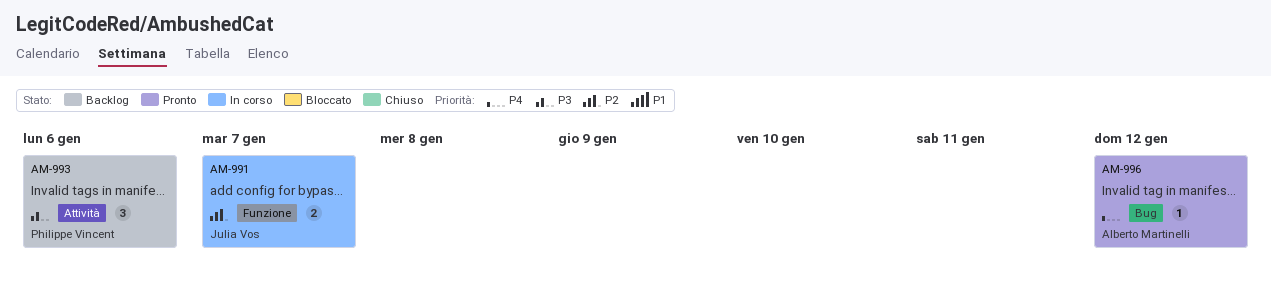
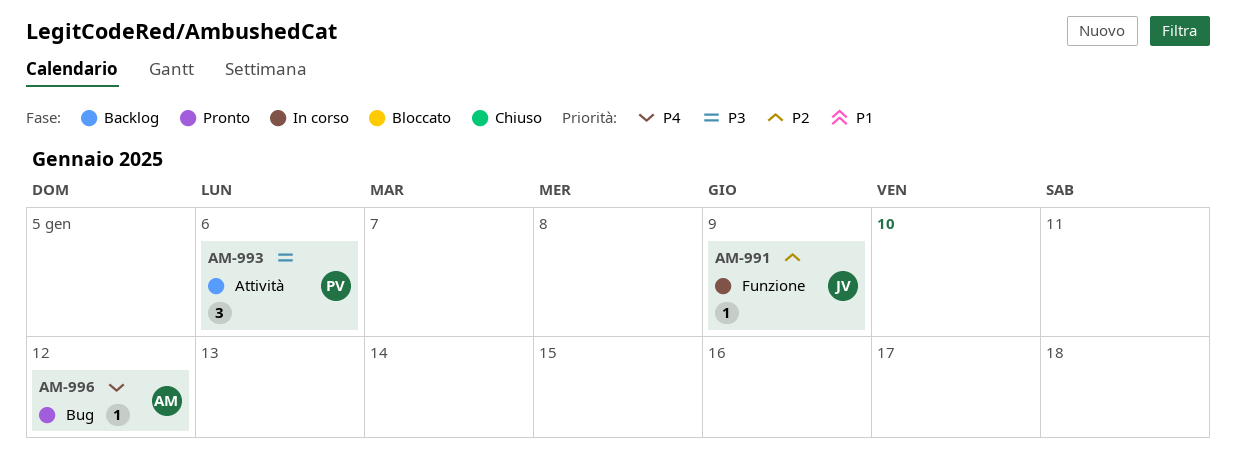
AM-991, estimate: 2 -> 1
AM-991, due: Jan 7 -> Jan 9

